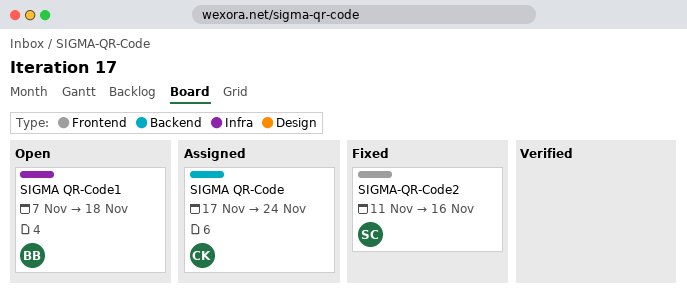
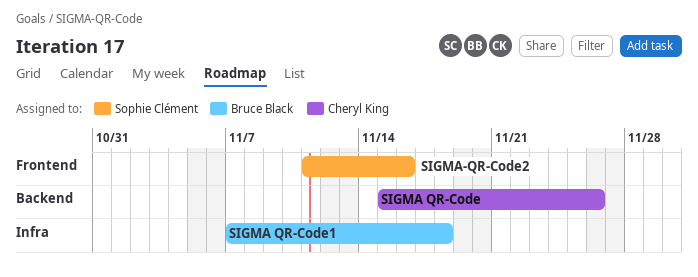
SIGMA QR-Code, start: Nov 17 -> Nov 15
SIGMA QR-Code, due: Nov 24 -> Nov 26

